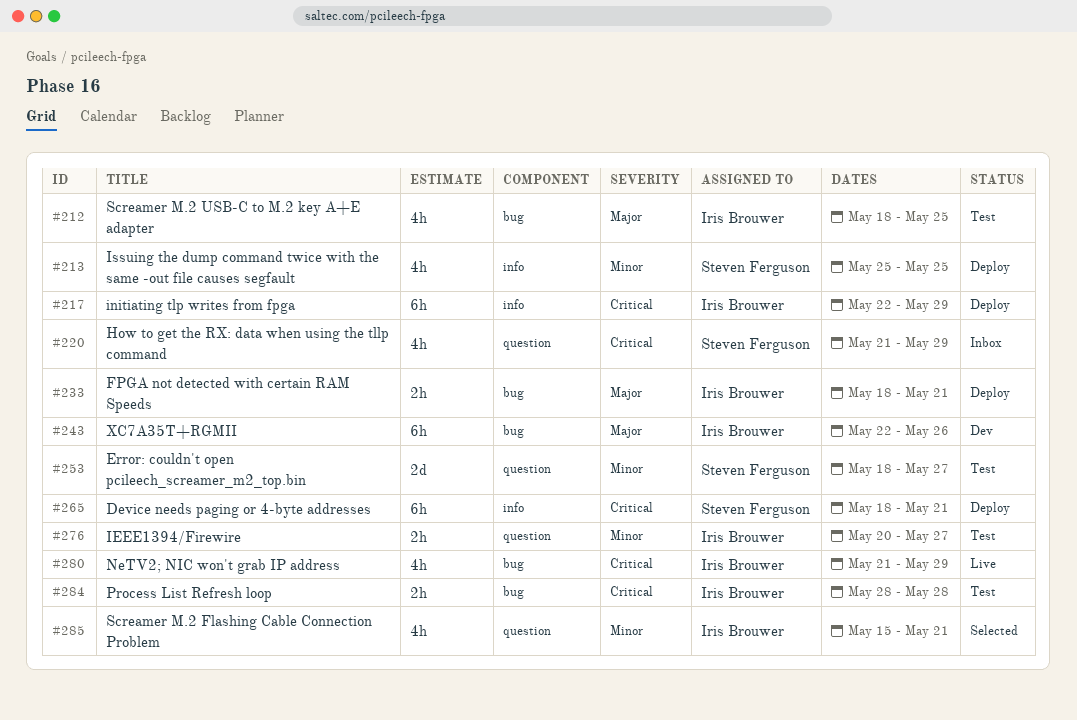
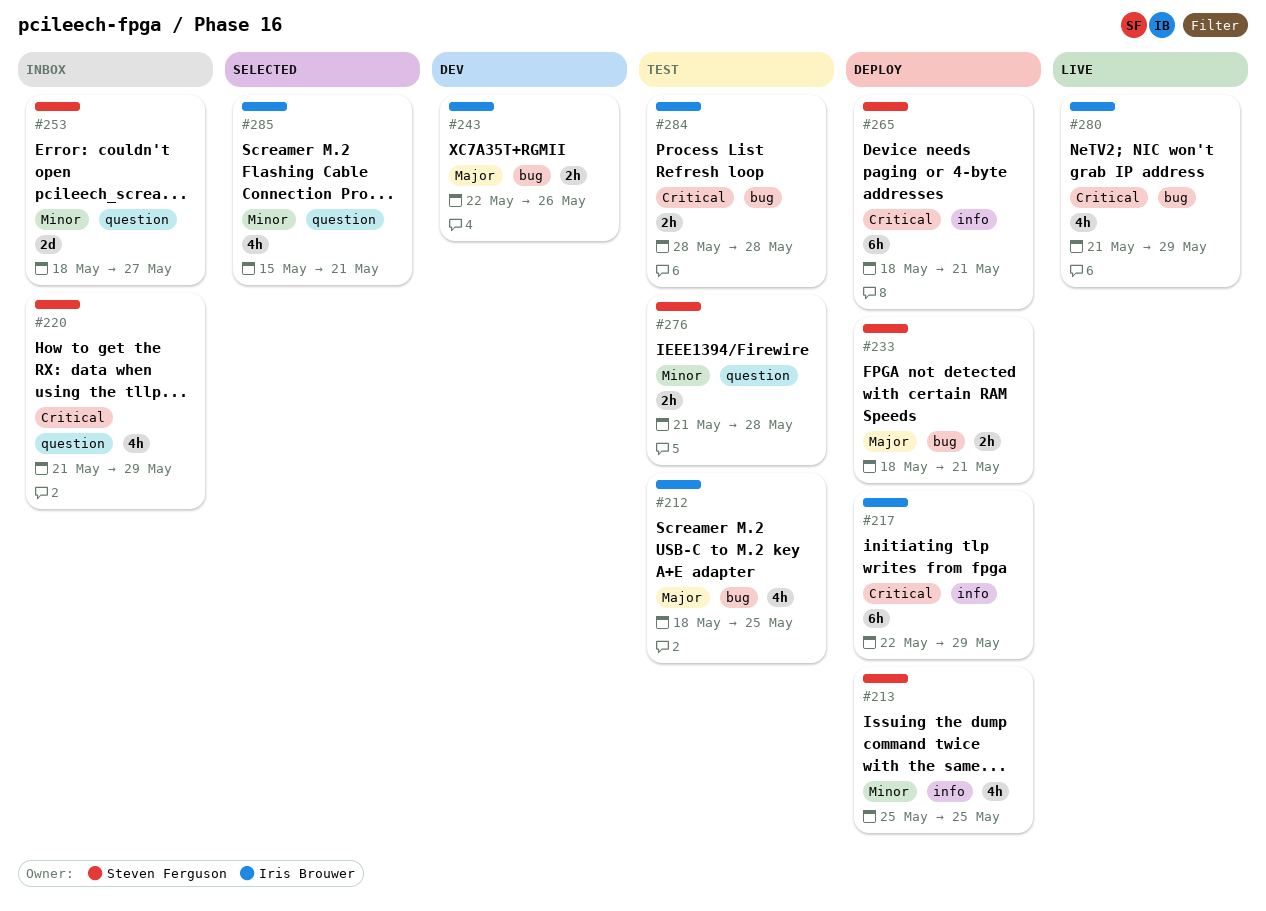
#233, owner: Iris Brouwer -> Steven Ferguson
#243, estimate: 6h -> 2h
#253, status: Test -> Inbox
#276, owner: Iris Brouwer -> Steven Ferguson
#276, start: May 20 -> May 21
#276, due: May 27 -> May 28

